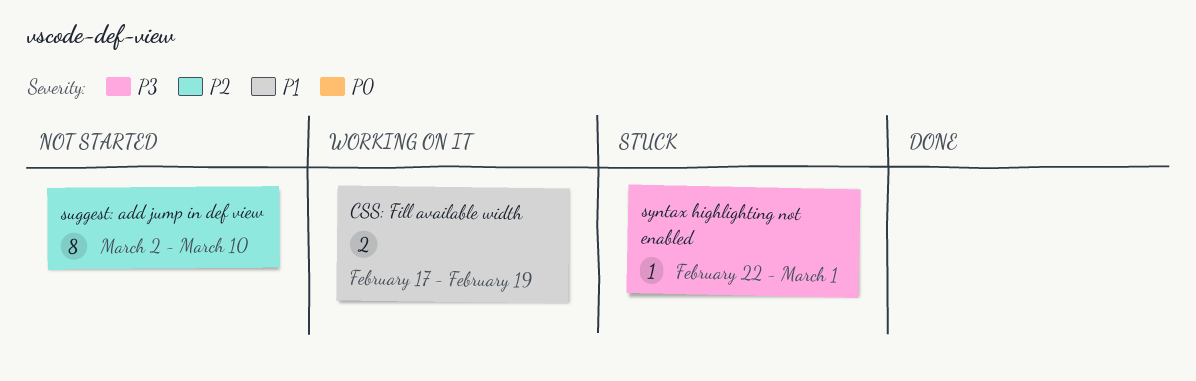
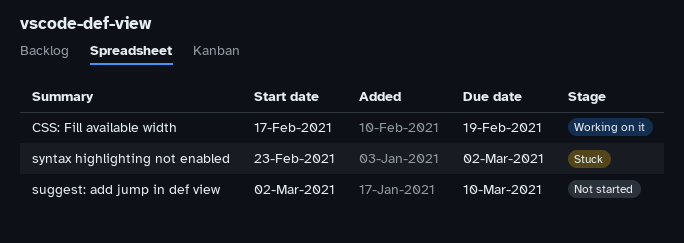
syntax highlighting not enabled, start: Feb 22 -> Feb 23
syntax highlighting not enabled, due: Mar 1 -> Mar 2

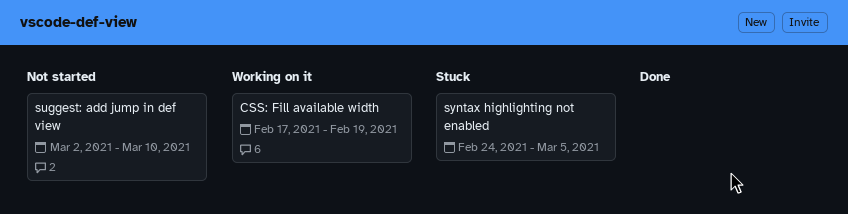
syntax highlighting not enabled, start: Feb 23 -> Feb 24
syntax highlighting not enabled, due: Mar 2 -> Mar 5

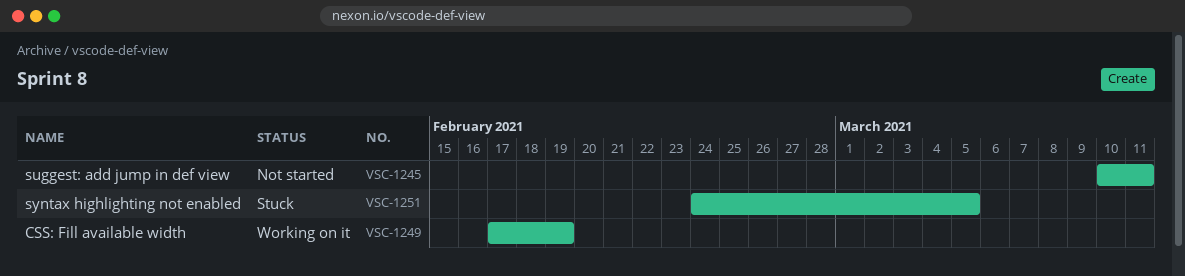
suggest: add jump in def view, start: Mar 2 -> Mar 10
suggest: add jump in def view, due: Mar 10 -> Mar 11

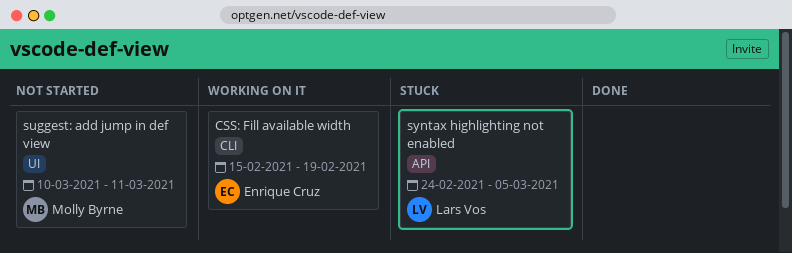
CSS: Fill available width, start: Feb 17 -> Feb 15

